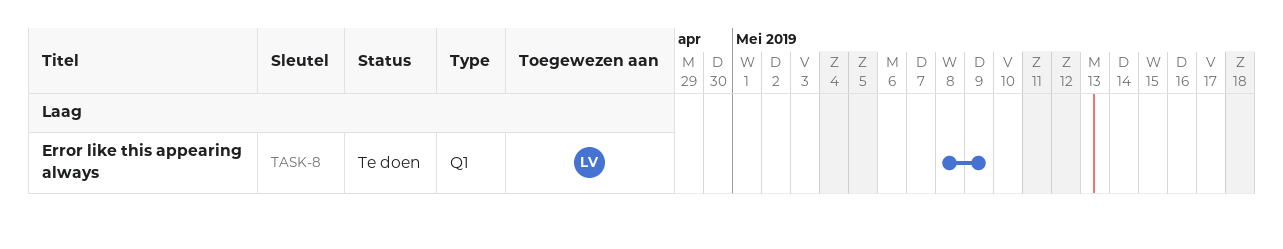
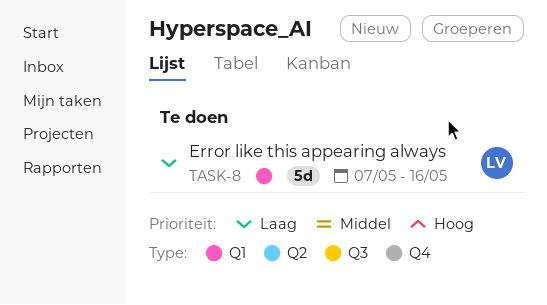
TASK-8, start: May 8 -> May 7
TASK-8, due: May 9 -> May 16

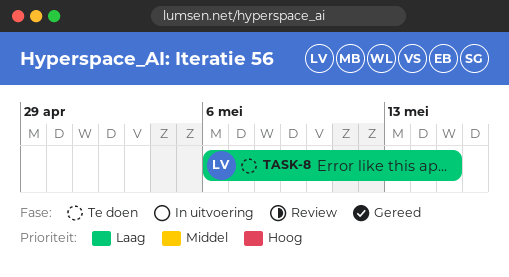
TASK-8, start: May 7 -> May 6
TASK-8, due: May 16 -> May 15

